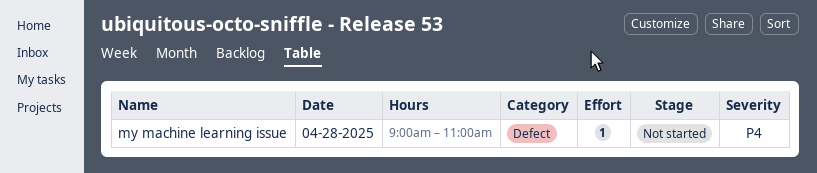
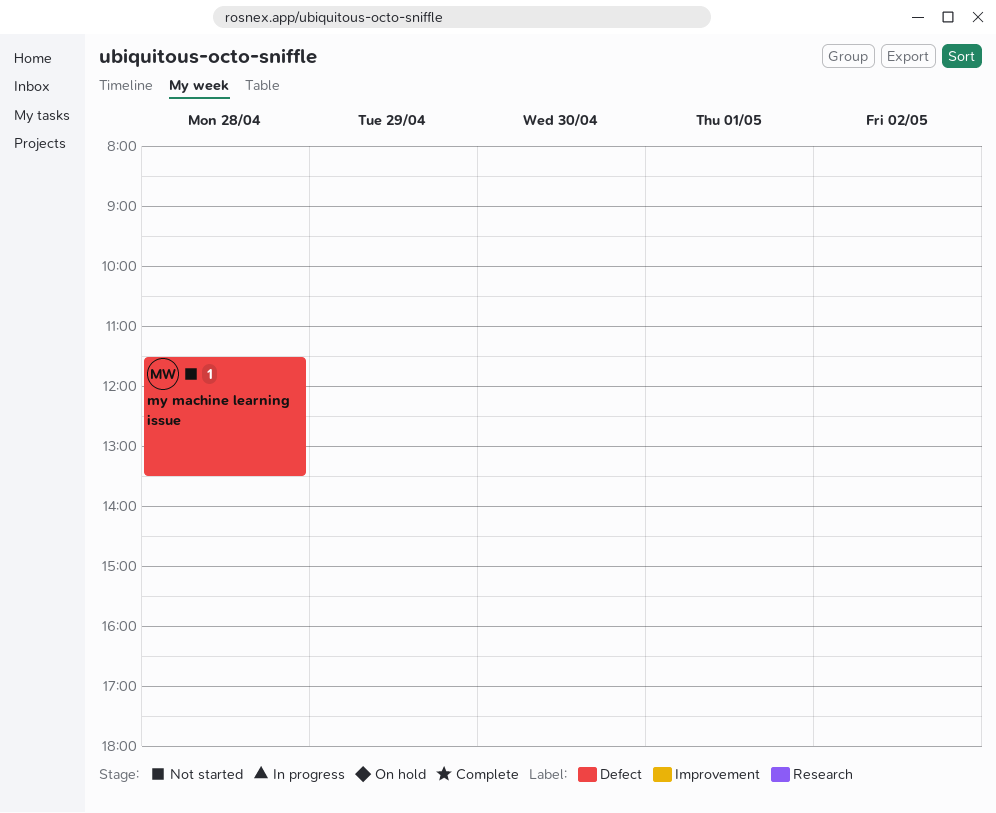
my machine learning issue, begins: 09:00 -> 11:30
my machine learning issue, ends: 11:00 -> 13:30

